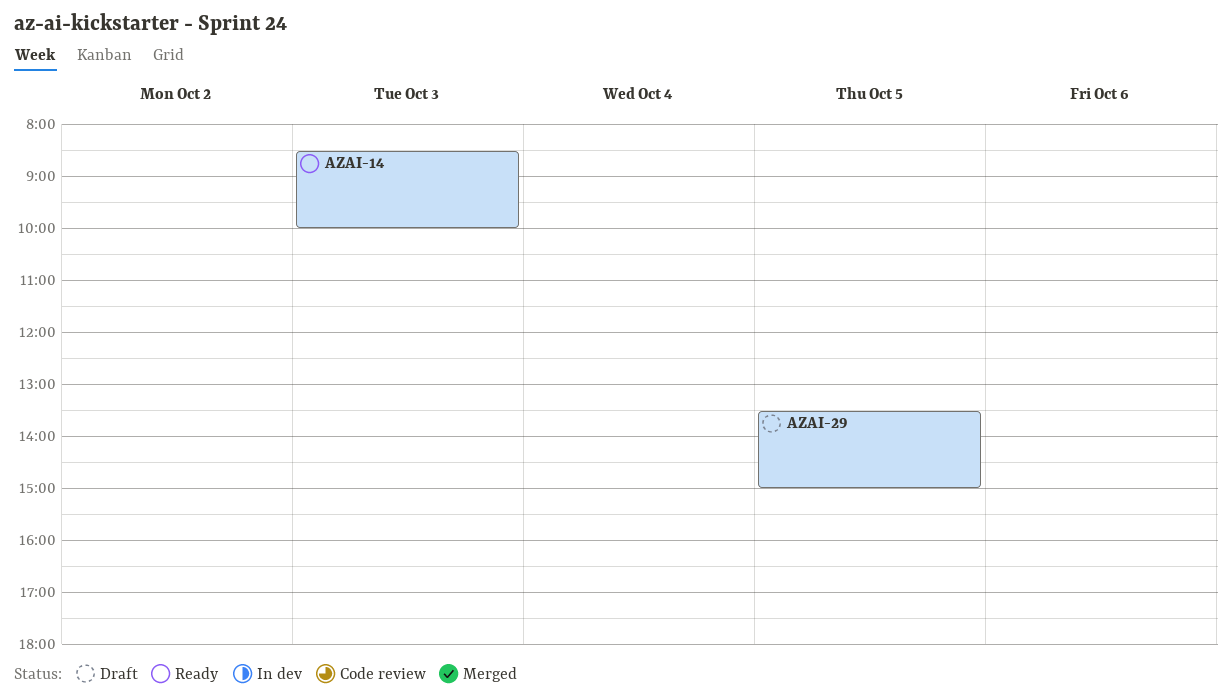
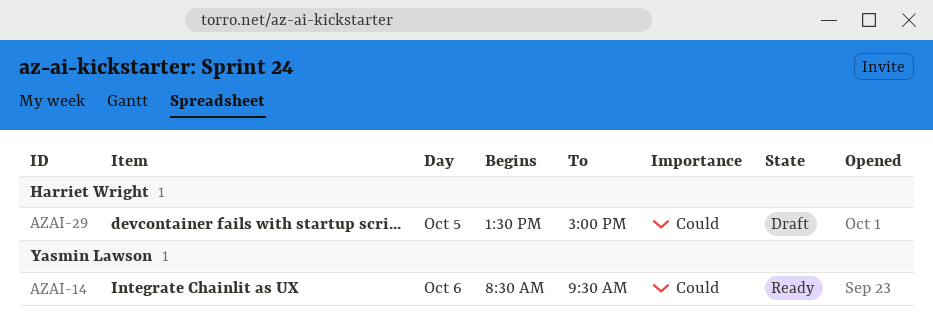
AZAI-14, day: Oct 3 -> Oct 6
AZAI-14, ends: 10:00 -> 09:30

